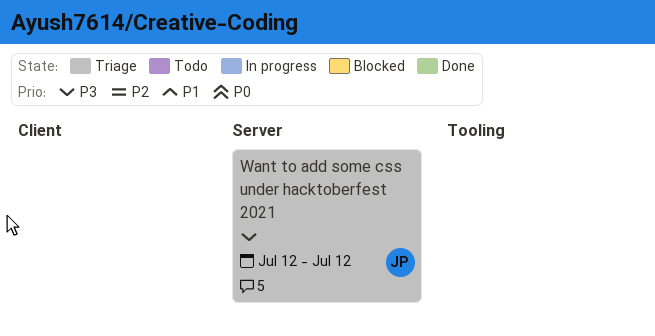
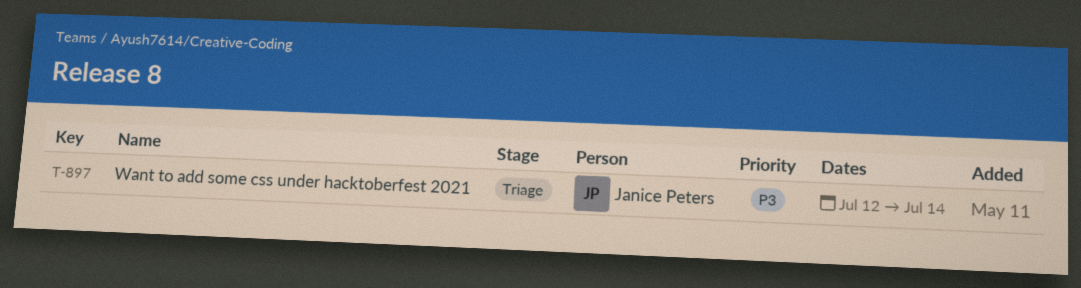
Want to add some css under hacktoberfest 2021, due: Jul 12 -> Jul 14

